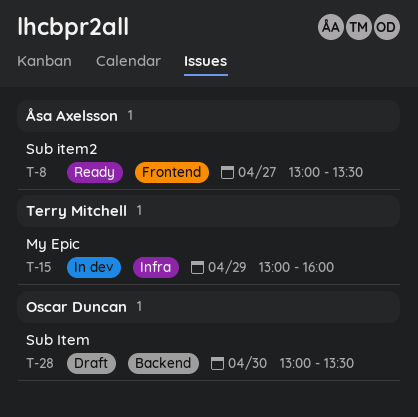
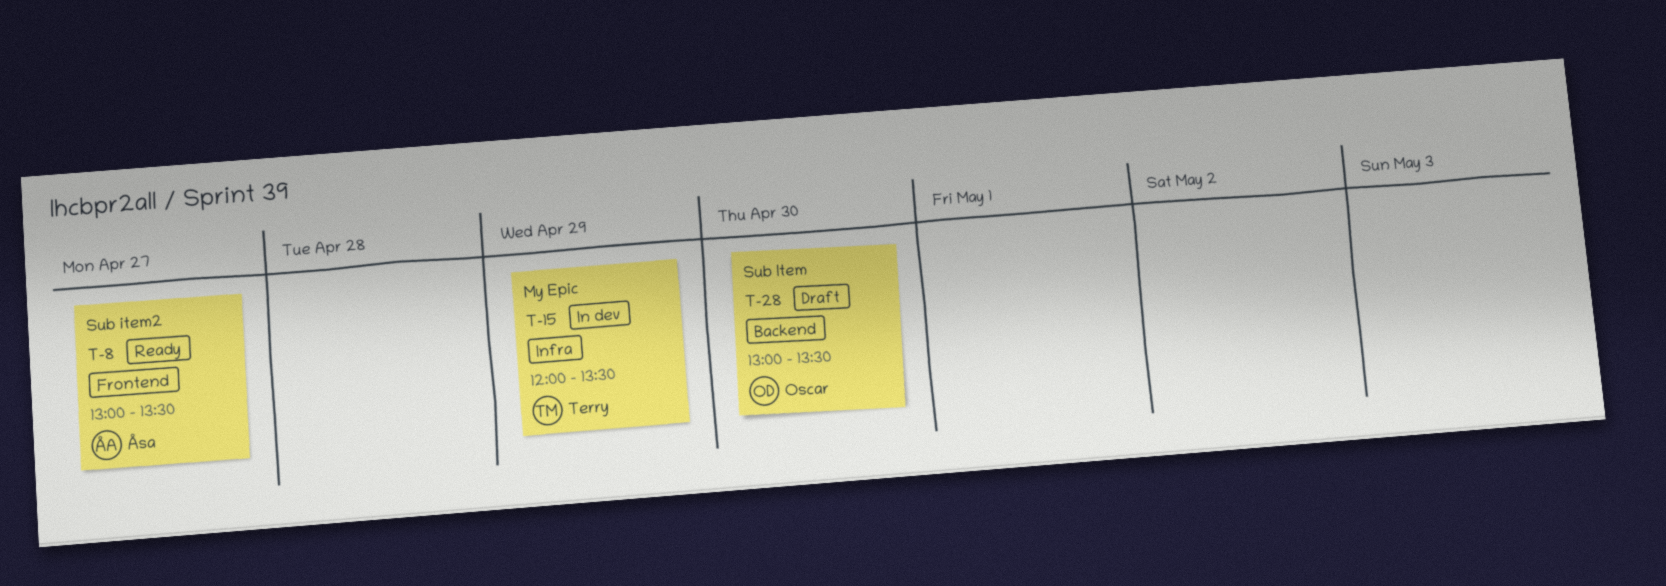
T-15, begins: 13:00 -> 12:00
T-15, ends: 16:00 -> 13:30

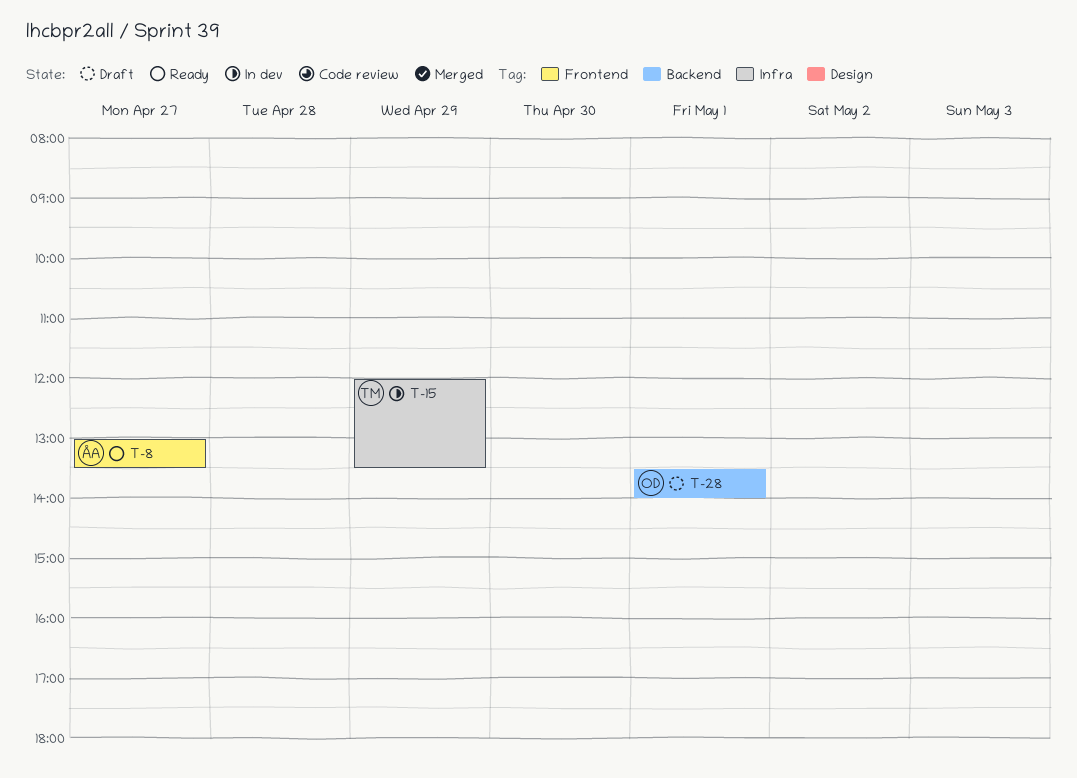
T-28, day: Apr 30 -> May 1
T-28, begins: 13:00 -> 13:30
T-28, ends: 13:30 -> 14:00

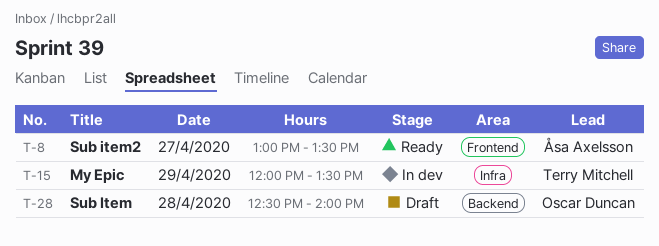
T-28, day: May 1 -> Apr 28
T-28, begins: 13:30 -> 12:30

